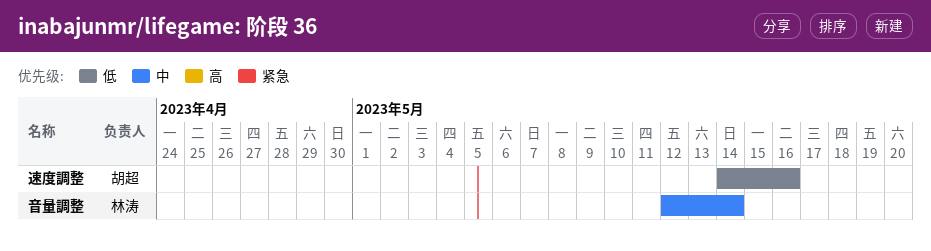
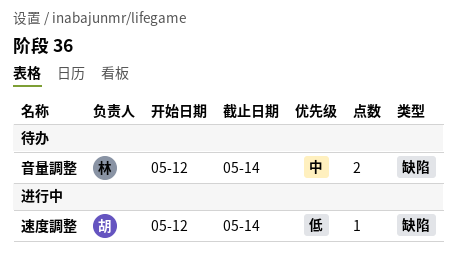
速度調整, start: May 14 -> May 12
速度調整, due: May 16 -> May 14

